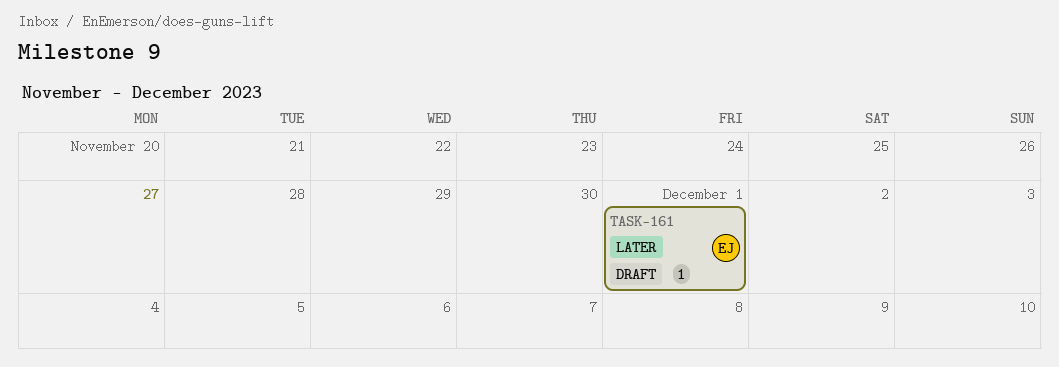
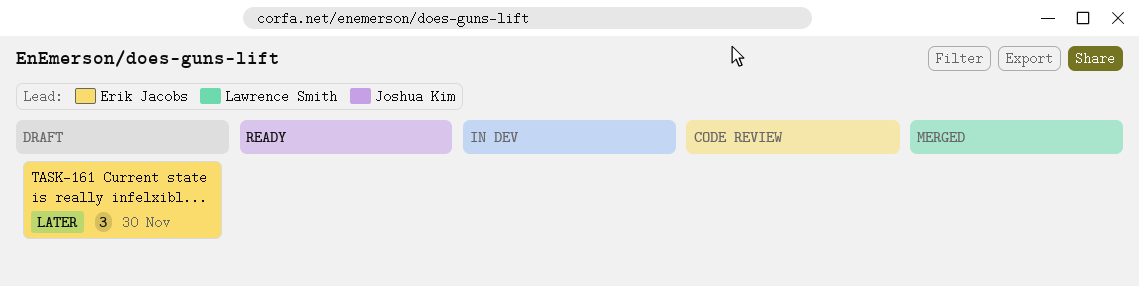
TASK-161, estimate: 1 -> 3
TASK-161, due: Dec 1 -> Nov 30

